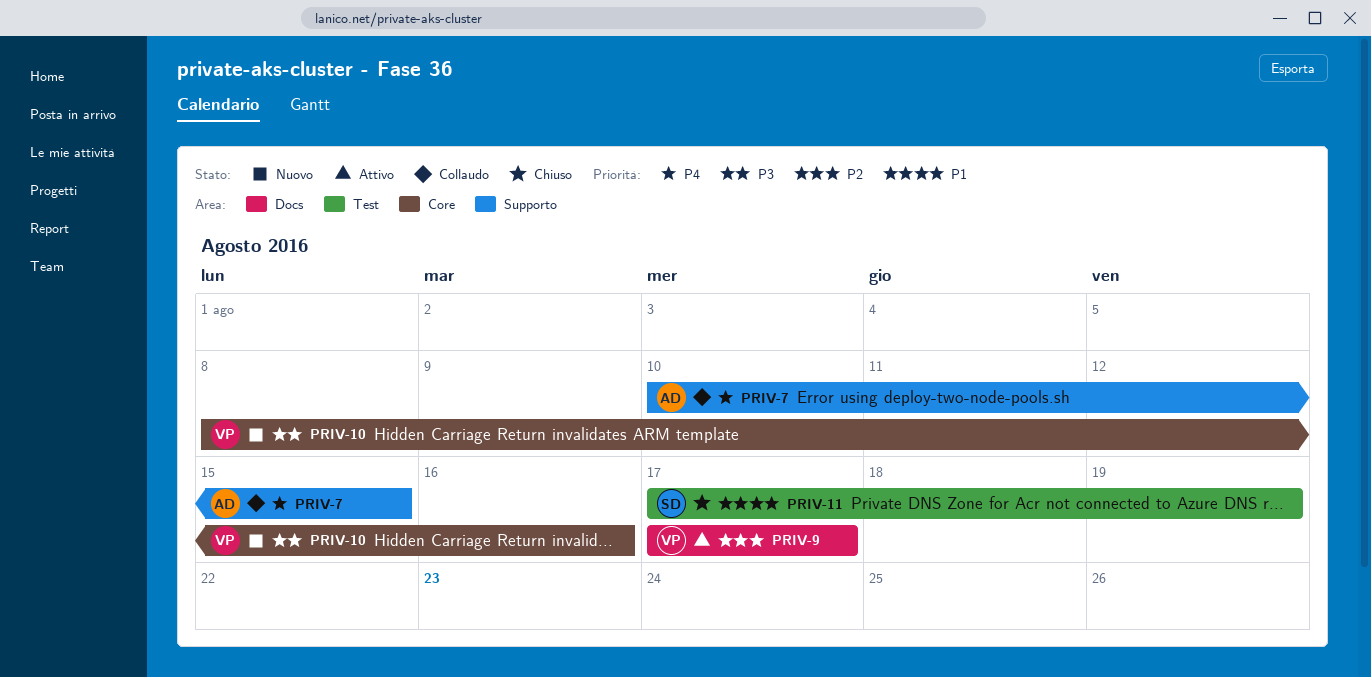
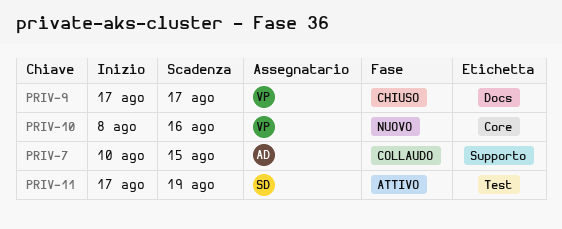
PRIV-9, status: Attivo -> Chiuso
PRIV-11, status: Chiuso -> Attivo

